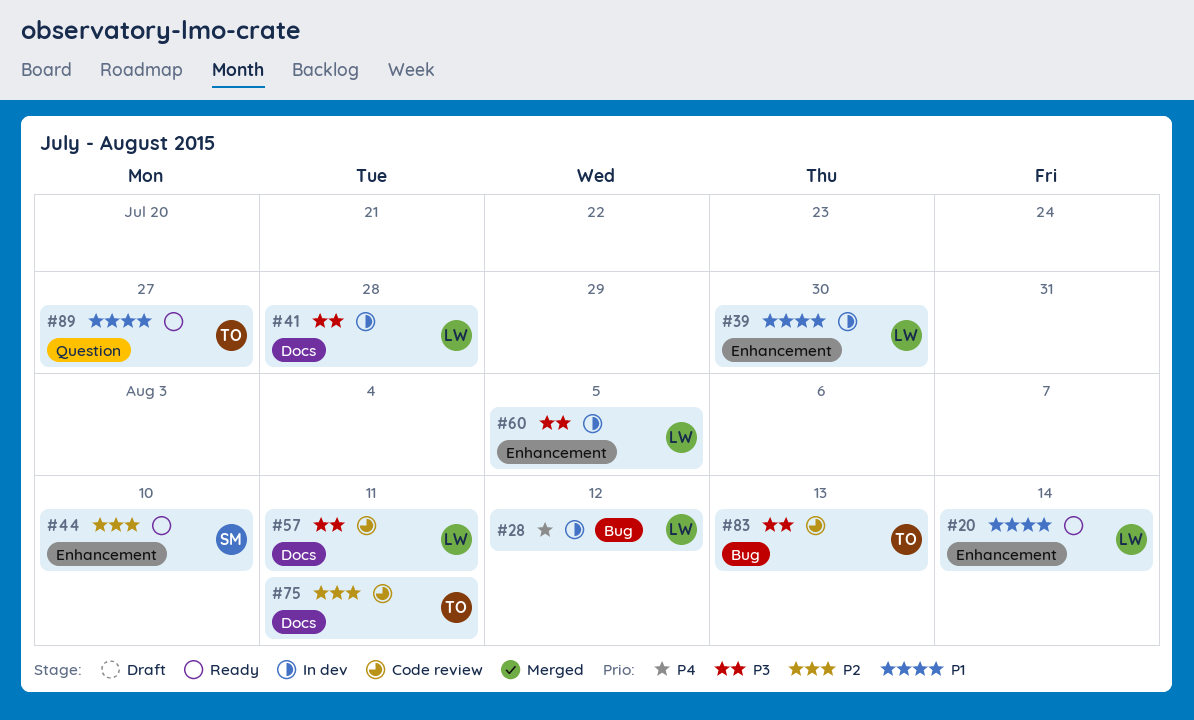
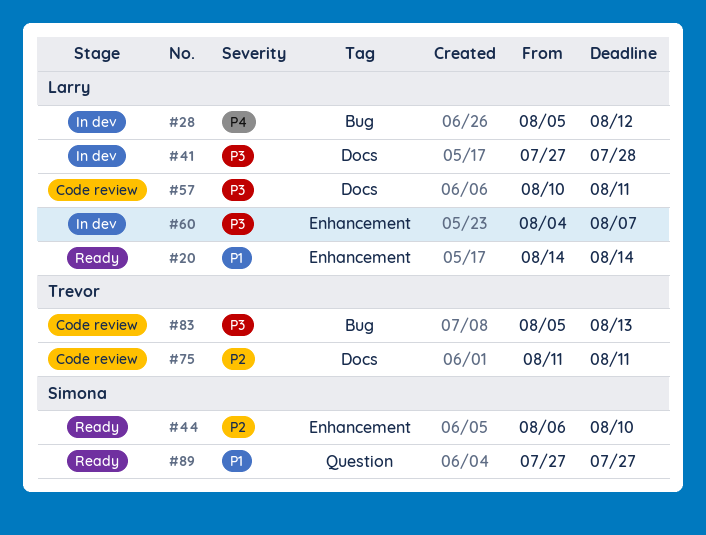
#39: present -> none
#60, due: Aug 5 -> Aug 7
#89, owner: Trevor -> Simona

